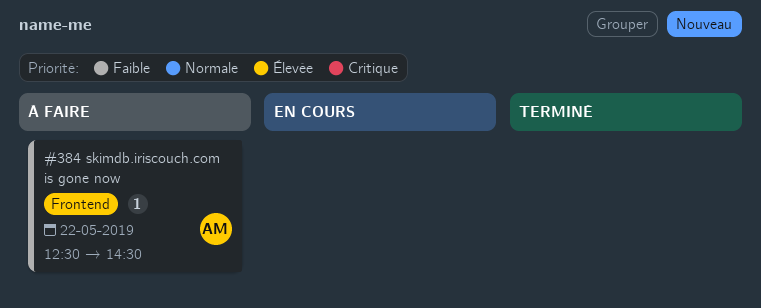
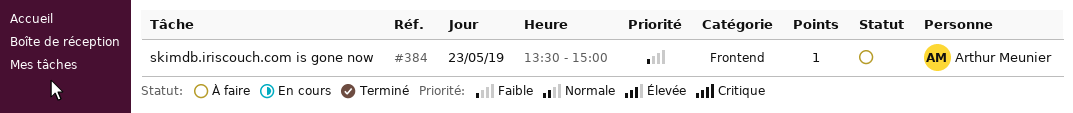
#384, day: May 22 -> May 23
#384, begins: 12:30 -> 13:30
#384, ends: 14:30 -> 15:00

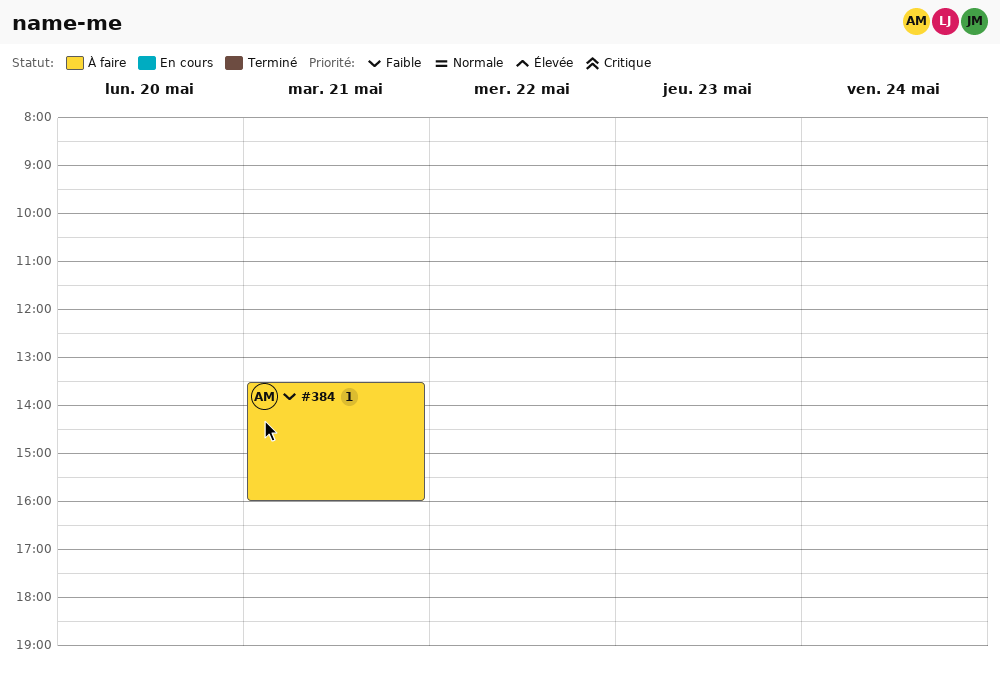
#384, day: May 23 -> May 21
#384, ends: 15:00 -> 16:00

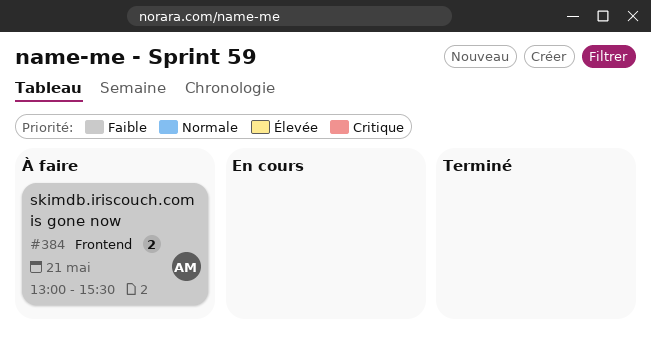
#384, estimate: 1 -> 2
#384, begins: 13:30 -> 13:00
#384, ends: 16:00 -> 15:30

